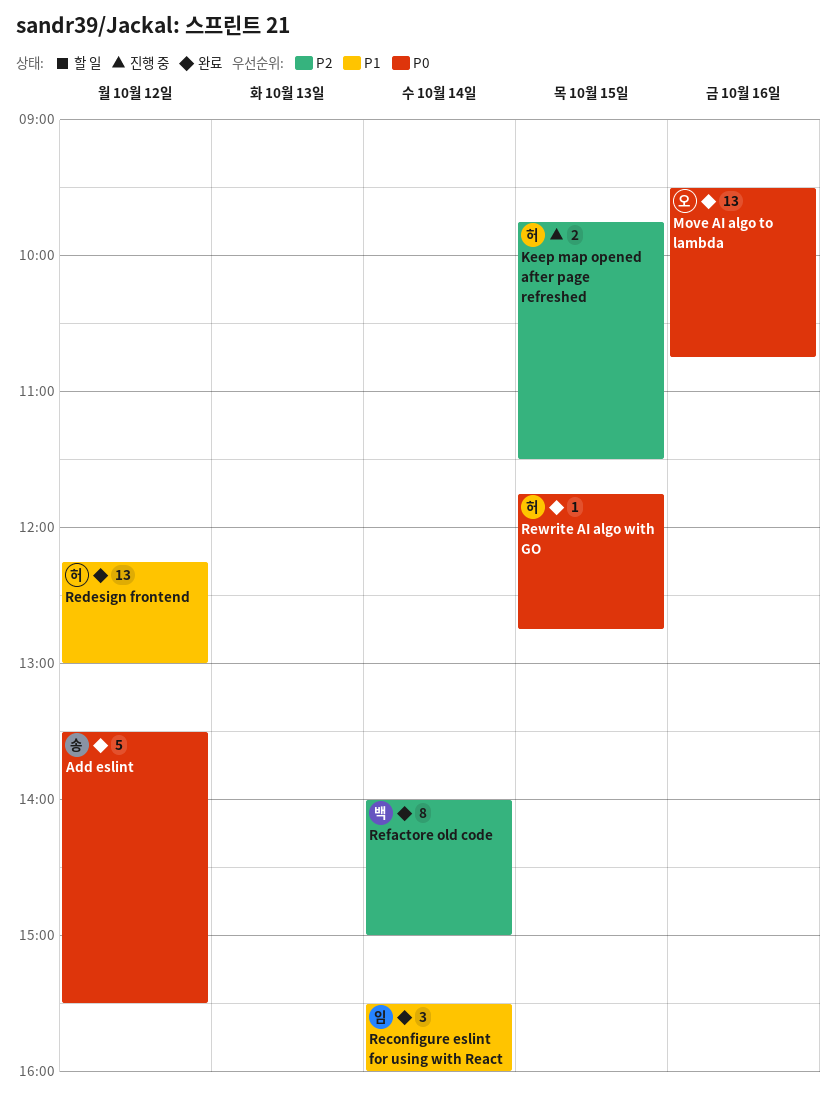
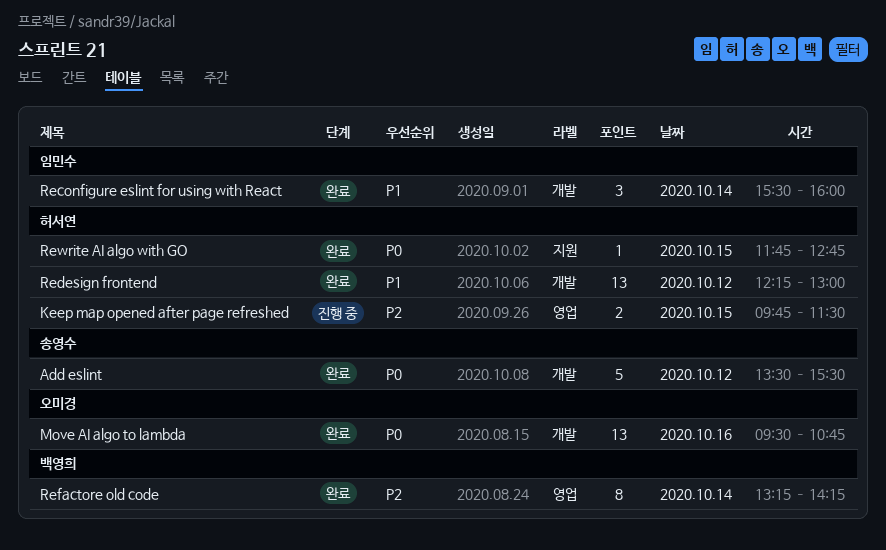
Refactore old code, begins: 14:00 -> 13:15
Refactore old code, ends: 15:00 -> 14:15

